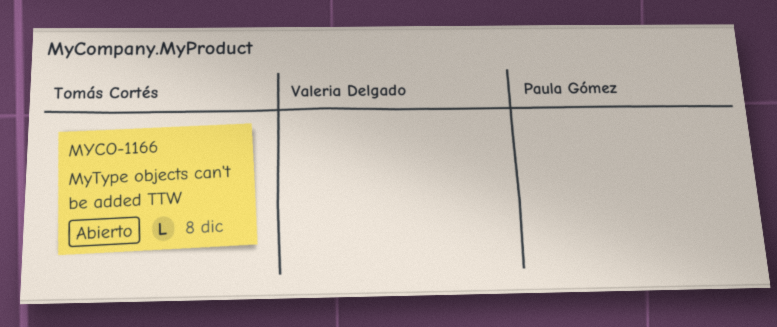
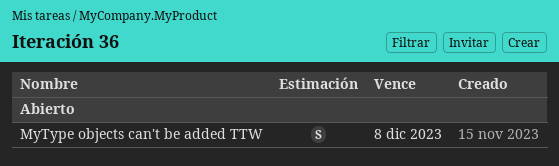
MyType objects can't be added TTW, estimate: L -> S

